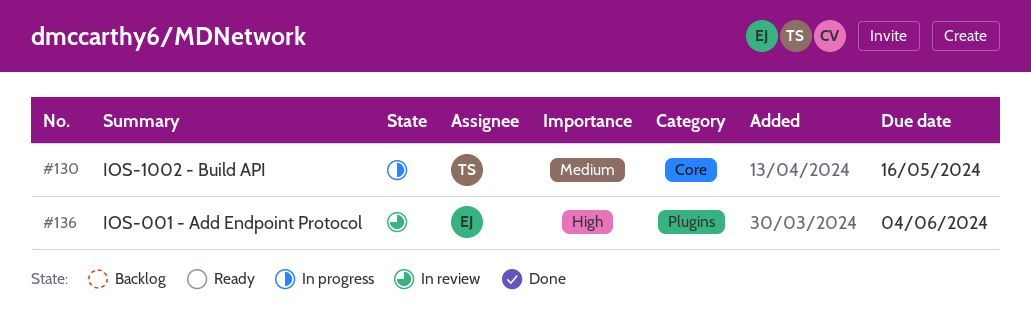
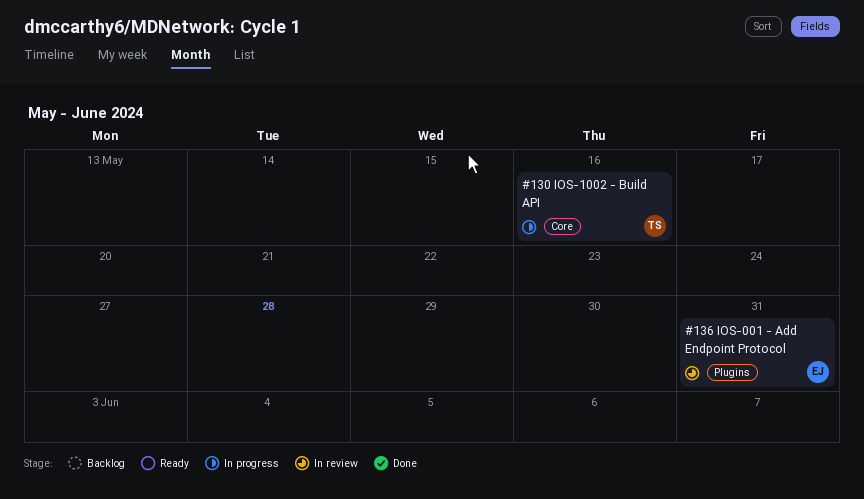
#136, due: Jun 4 -> May 31

